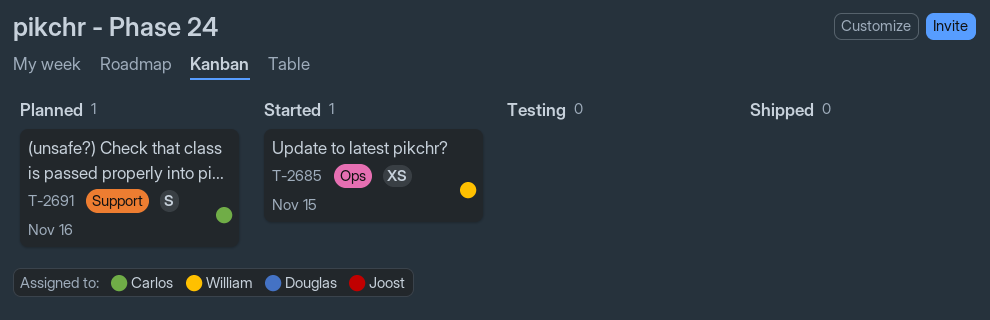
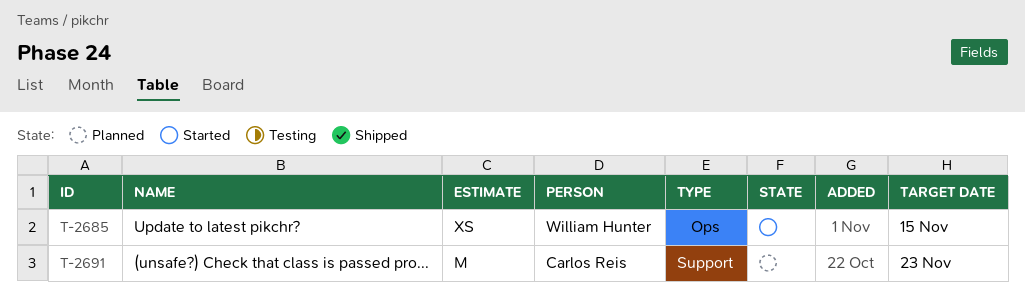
T-2691, estimate: S -> M
T-2691, due: Nov 16 -> Nov 23

